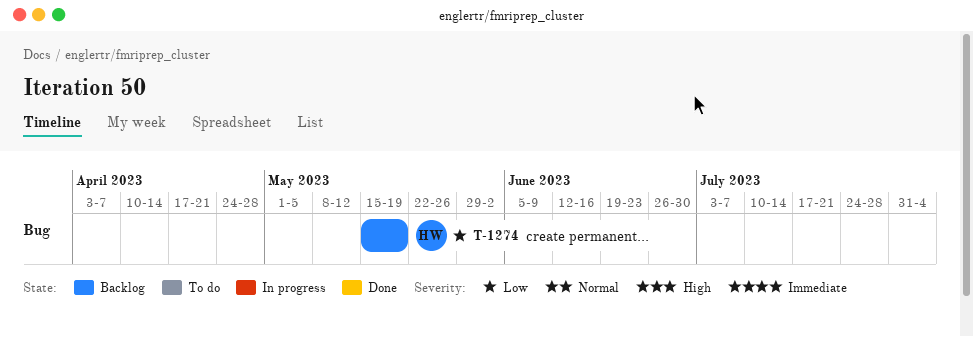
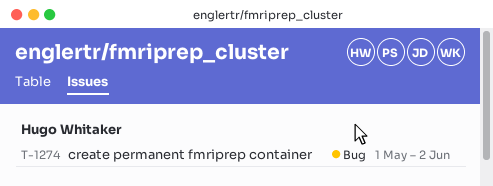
T-1274, start: May 15 -> May 1
T-1274, due: May 19 -> Jun 2

